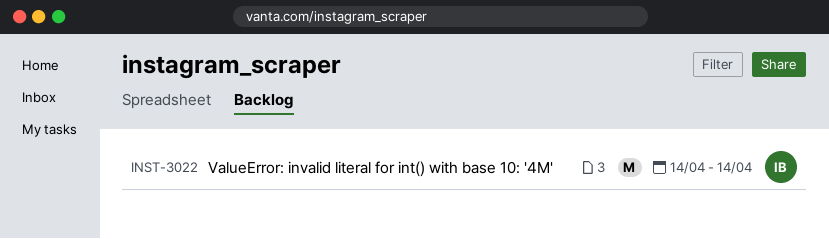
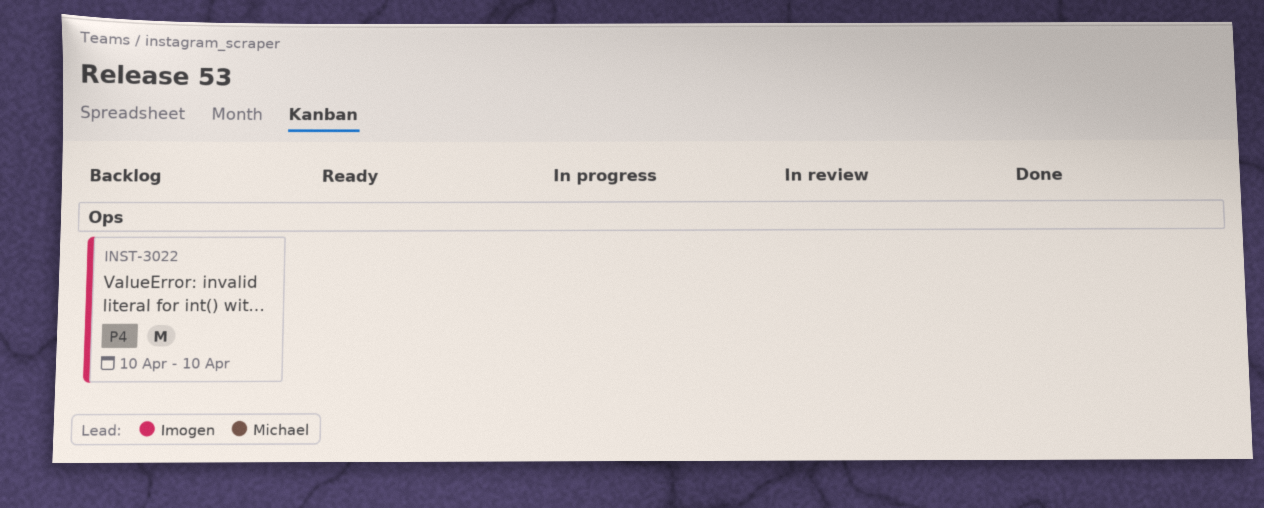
INST-3022, start: Apr 14 -> Apr 10
INST-3022, due: Apr 14 -> Apr 10

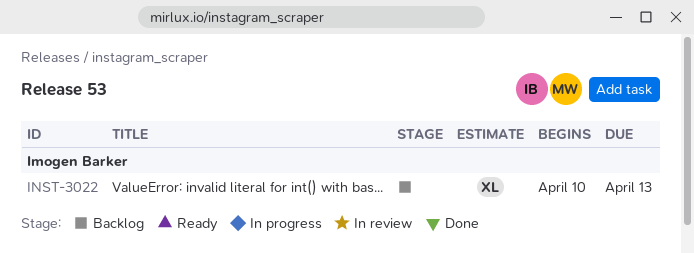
INST-3022, estimate: M -> XL
INST-3022, due: Apr 10 -> Apr 13

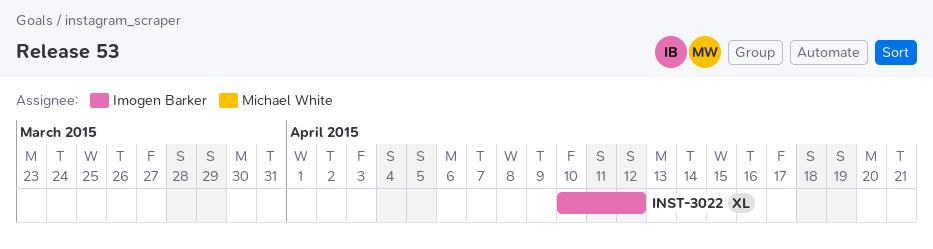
INST-3022, due: Apr 13 -> Apr 12

